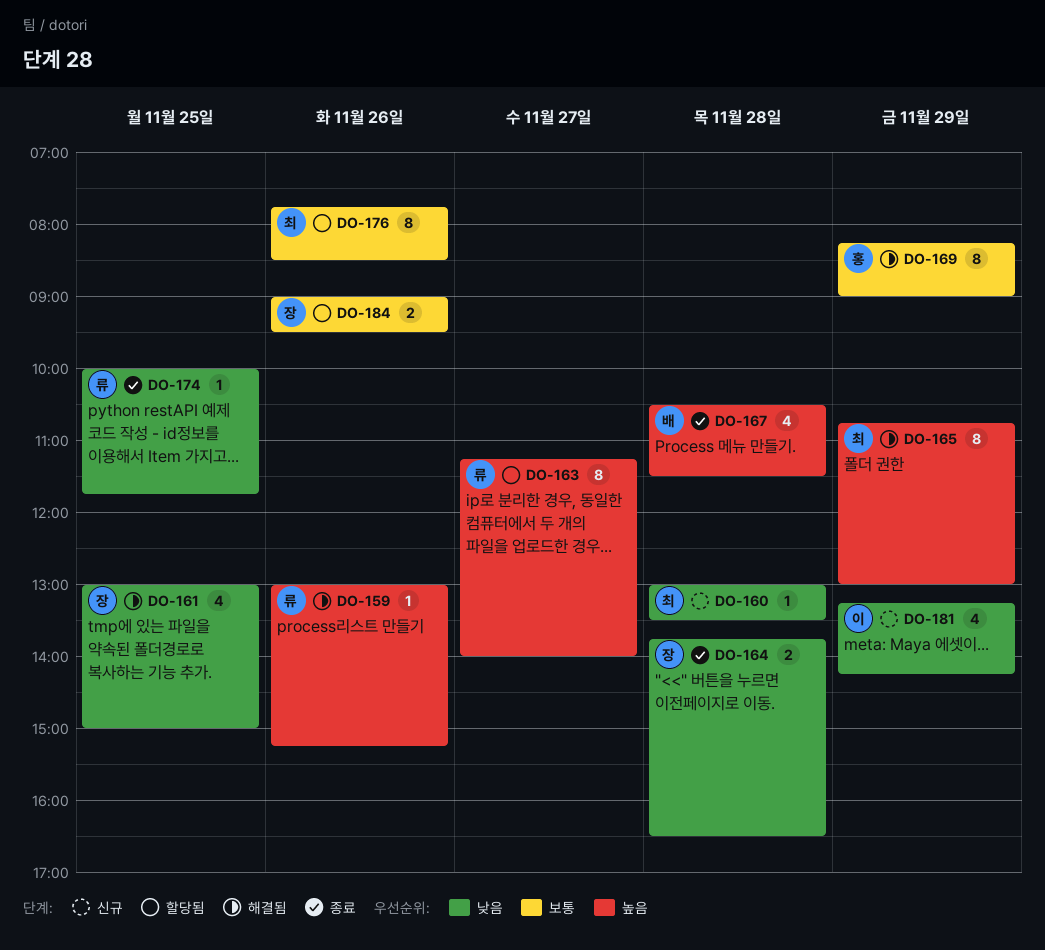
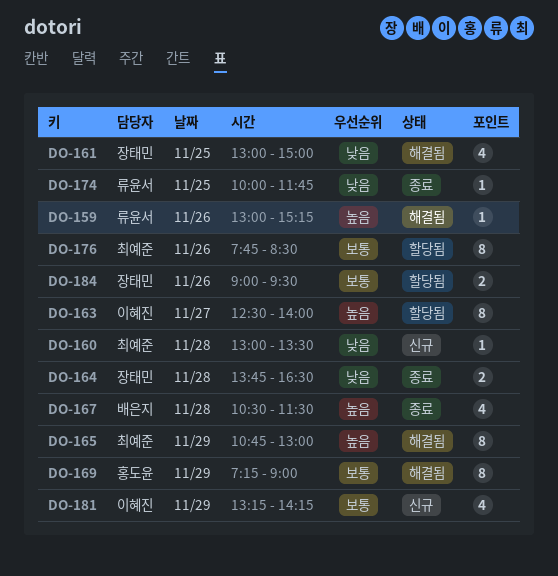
DO-163, owner: 류윤서 -> 이혜진
DO-163, begins: 11:15 -> 12:30
DO-169, begins: 08:15 -> 07:15
DO-181, priority: 낮음 -> 보통

